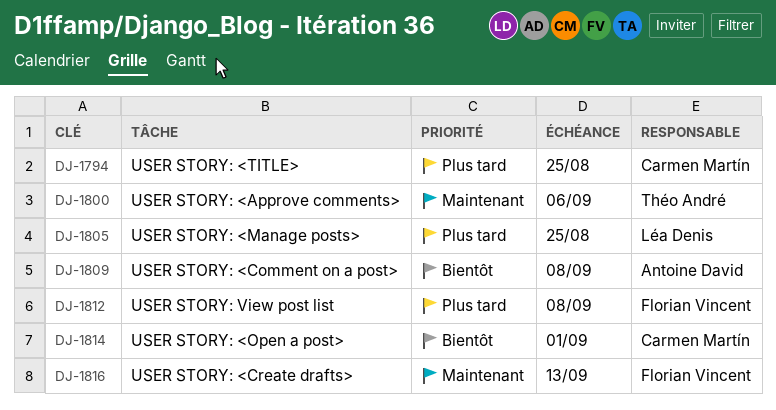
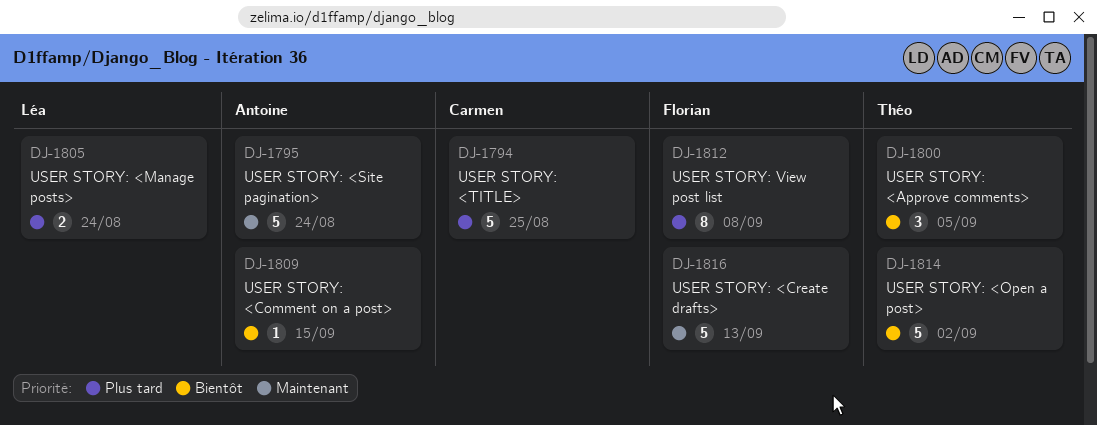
DJ-1795: none -> present
DJ-1800, priority: Maintenant -> Bientôt
DJ-1800, due: Sep 6 -> Sep 5
DJ-1805, due: Aug 25 -> Aug 24
DJ-1809, due: Sep 8 -> Sep 15
DJ-1814, owner: Carmen Martín -> Théo André
DJ-1814, due: Sep 1 -> Sep 2

